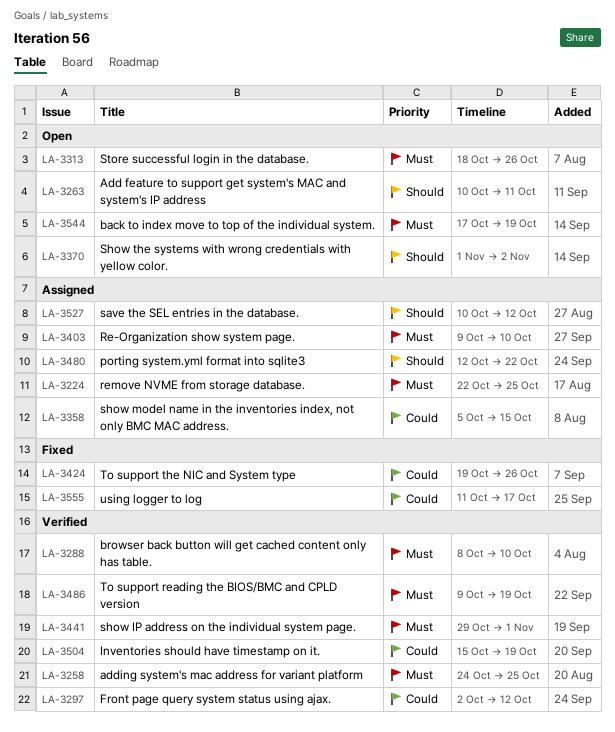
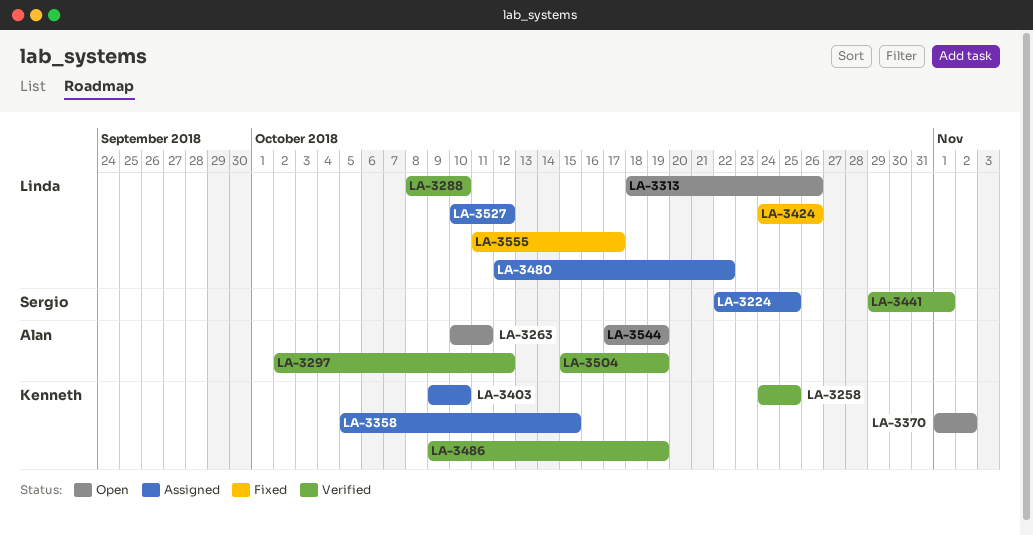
LA-3424, start: Oct 19 -> Oct 24

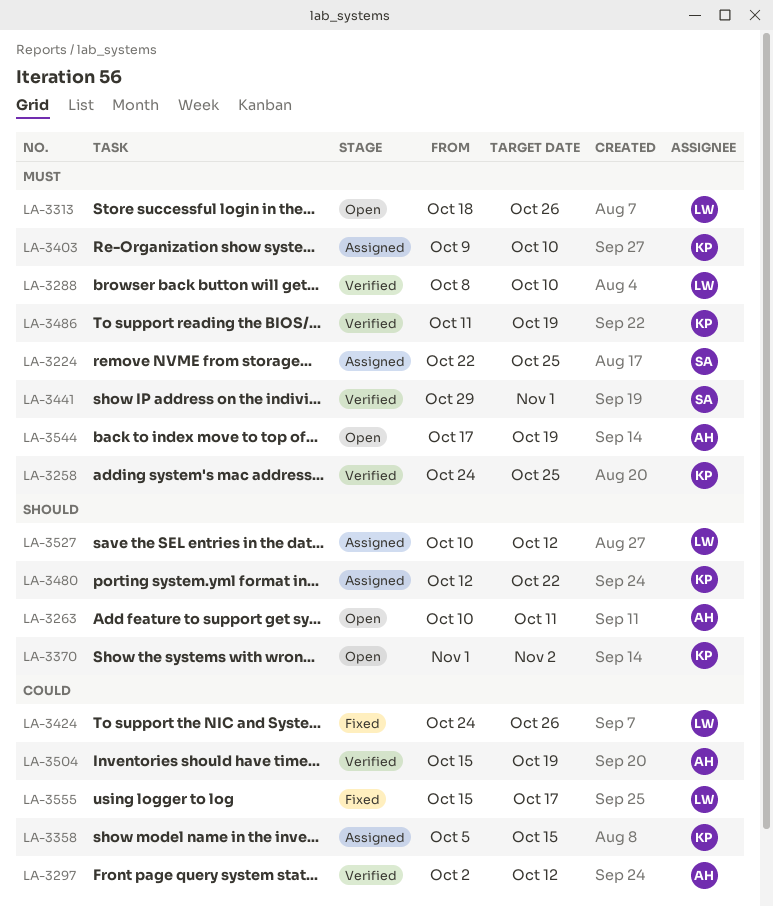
LA-3480, owner: Linda -> Kenneth
LA-3486, start: Oct 9 -> Oct 11
LA-3555, start: Oct 11 -> Oct 15

